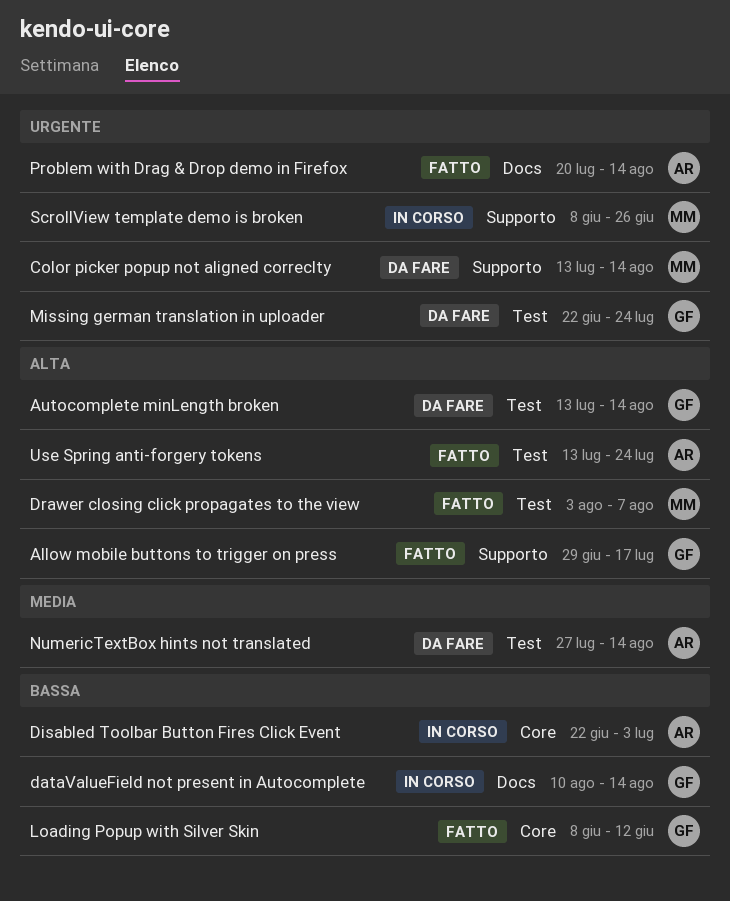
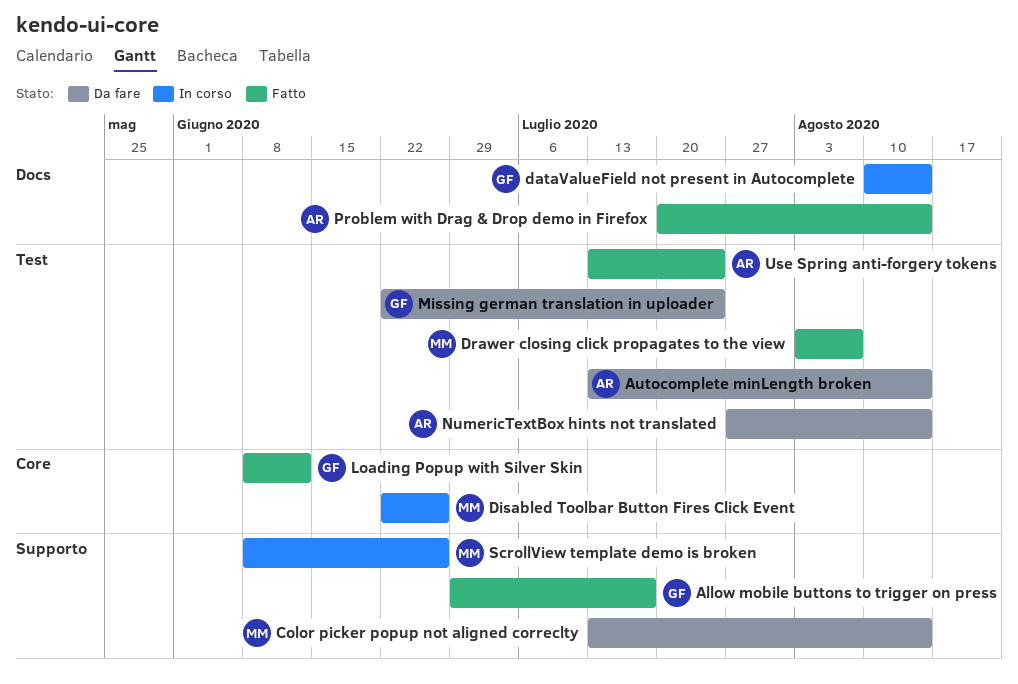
Autocomplete minLength broken, owner: GF -> AR
Disabled Toolbar Button Fires Click Event, owner: AR -> MM
Disabled Toolbar Button Fires Click Event, due: Jul 3 -> Jun 26

